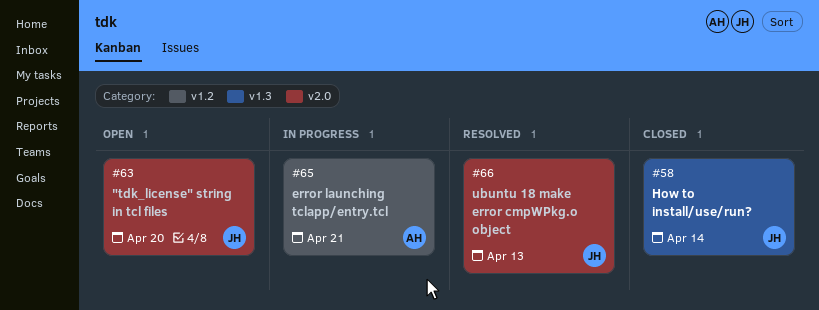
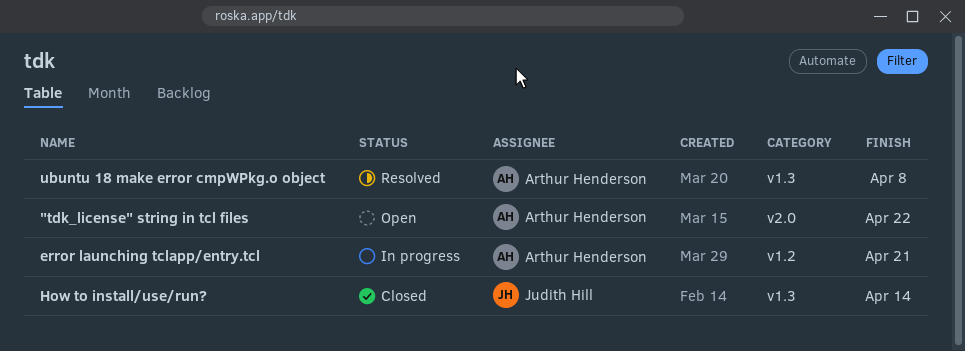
"tdk_license" string in tcl files, owner: Judith Hill -> Arthur Henderson
"tdk_license" string in tcl files, due: Apr 20 -> Apr 22
ubuntu 18 make error cmpWPkg.o object, owner: Judith Hill -> Arthur Henderson
ubuntu 18 make error cmpWPkg.o object, label: v2.0 -> v1.3
ubuntu 18 make error cmpWPkg.o object, due: Apr 13 -> Apr 8

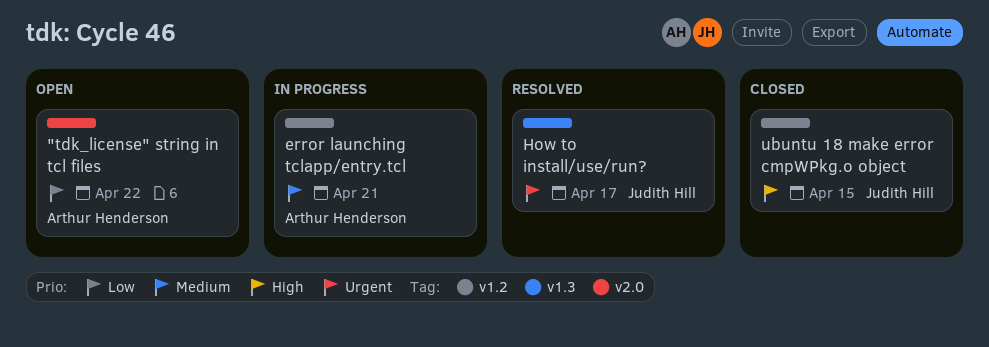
How to install/use/run?, status: Closed -> Resolved
How to install/use/run?, due: Apr 14 -> Apr 17
ubuntu 18 make error cmpWPkg.o object, status: Resolved -> Closed
ubuntu 18 make error cmpWPkg.o object, owner: Arthur Henderson -> Judith Hill
ubuntu 18 make error cmpWPkg.o object, label: v1.3 -> v1.2
ubuntu 18 make error cmpWPkg.o object, due: Apr 8 -> Apr 15

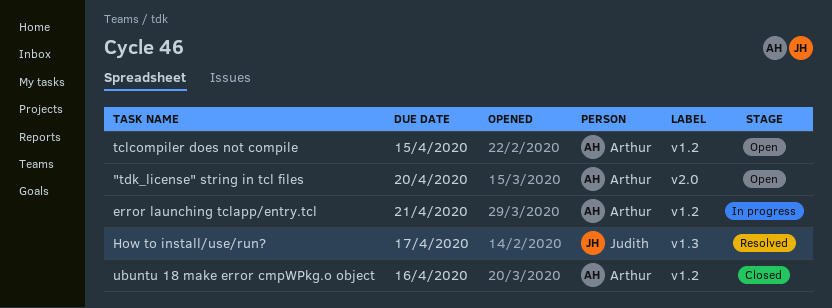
"tdk_license" string in tcl files, due: Apr 22 -> Apr 20
tclcompiler does not compile: none -> present
ubuntu 18 make error cmpWPkg.o object, owner: Judith Hill -> Arthur Henderson
ubuntu 18 make error cmpWPkg.o object, due: Apr 15 -> Apr 16

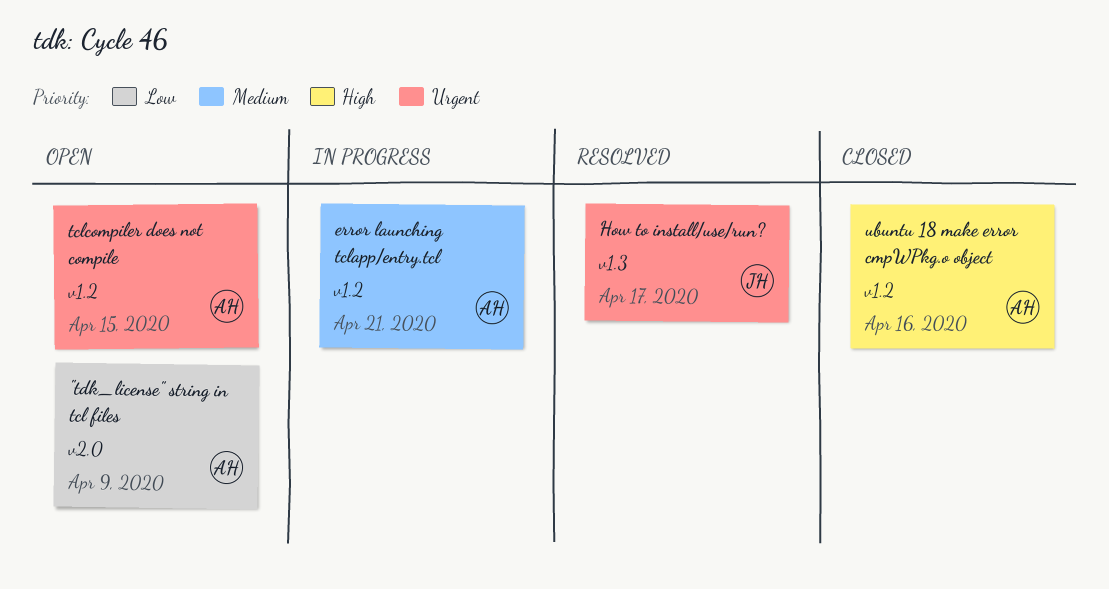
"tdk_license" string in tcl files, due: Apr 20 -> Apr 9

